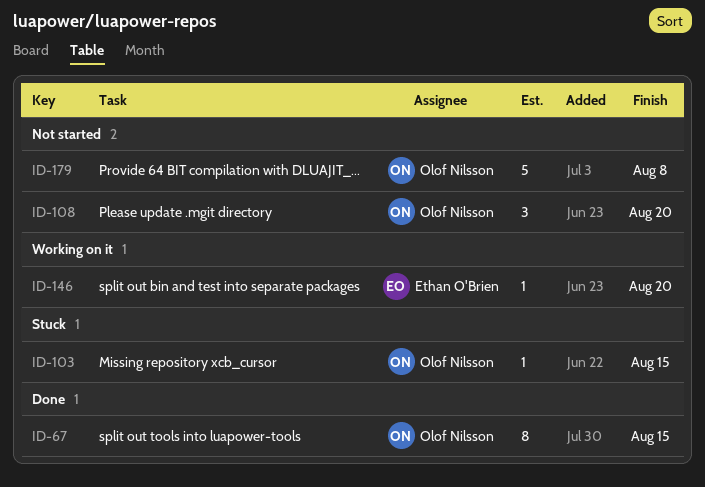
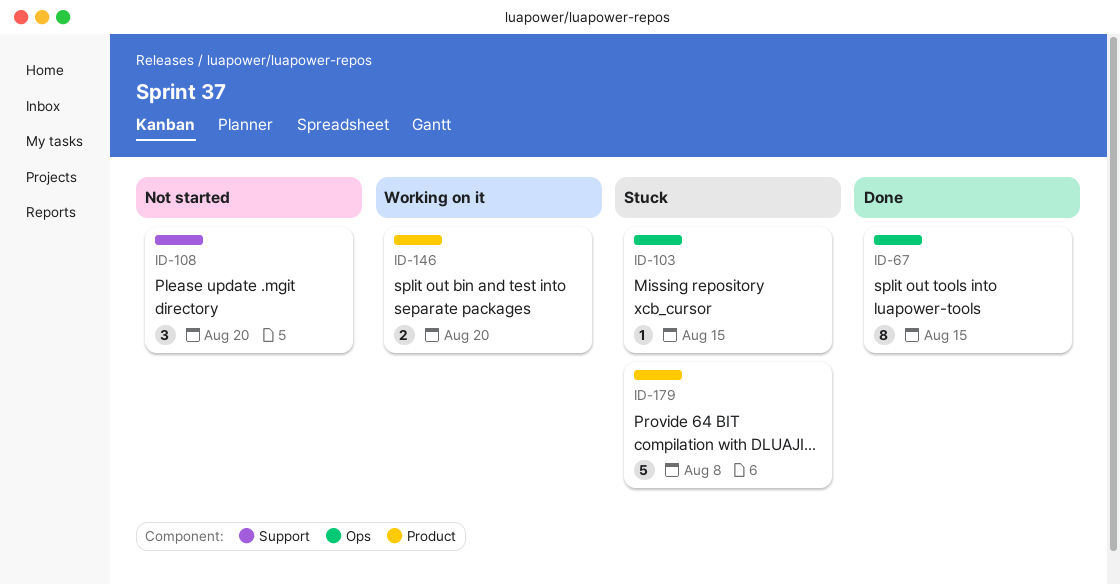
ID-146, estimate: 1 -> 2
ID-179, status: Not started -> Stuck

